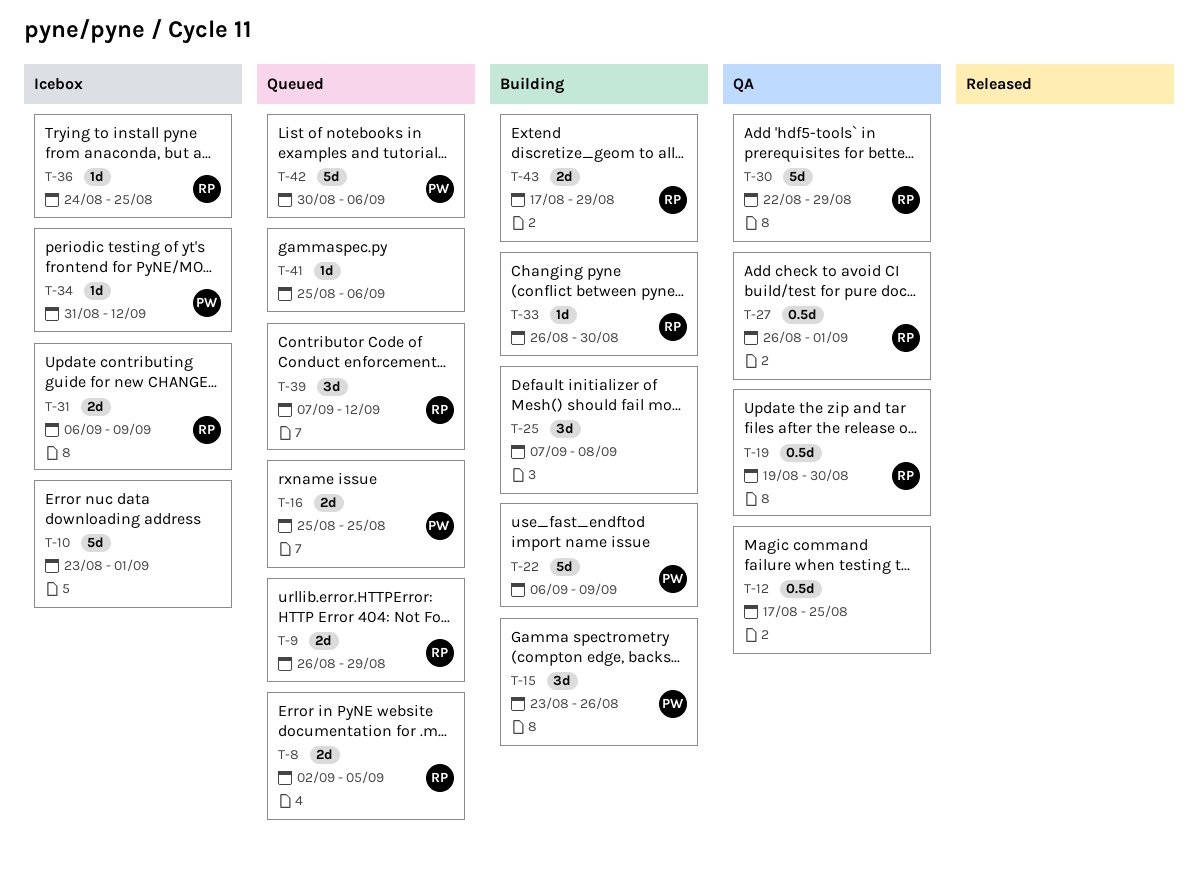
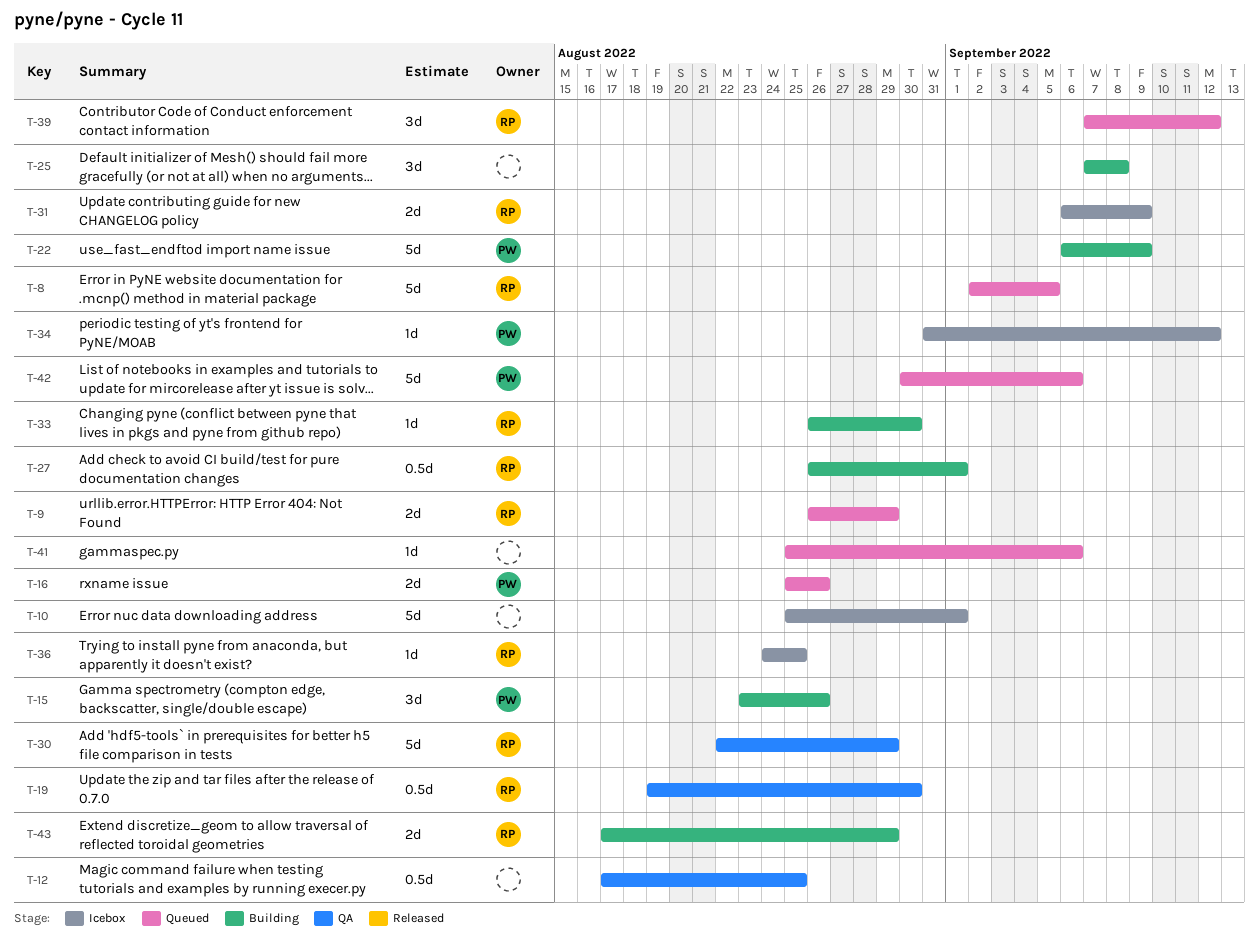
T-8, estimate: 2d -> 5d
T-10, start: Aug 23 -> Aug 25
T-16, due: Aug 25 -> Aug 26
T-27, status: QA -> Building

